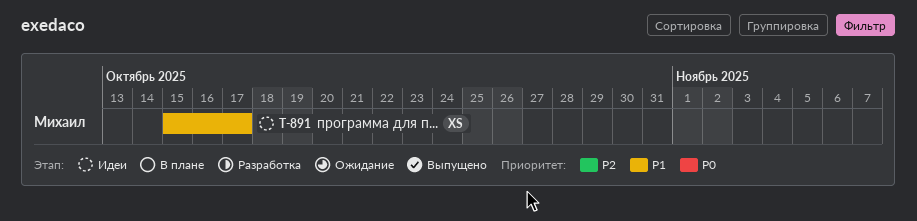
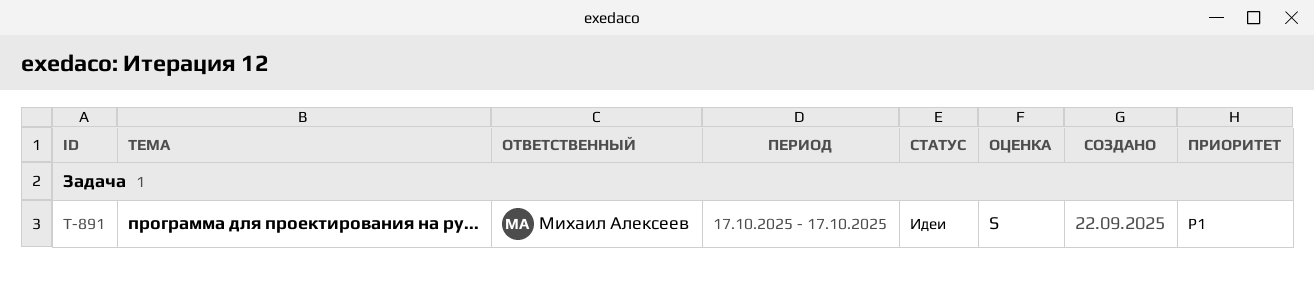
T-891, estimate: XS -> S
T-891, start: Oct 15 -> Oct 17

